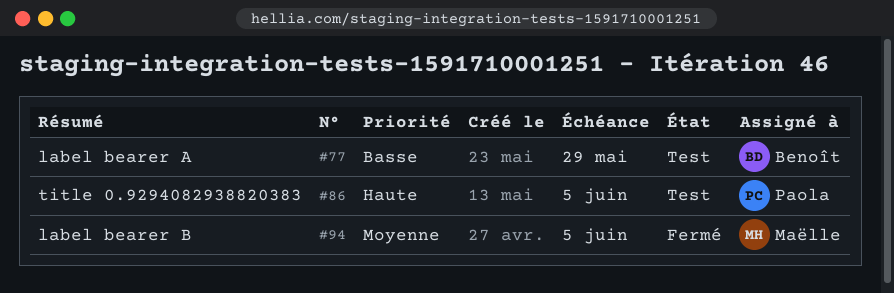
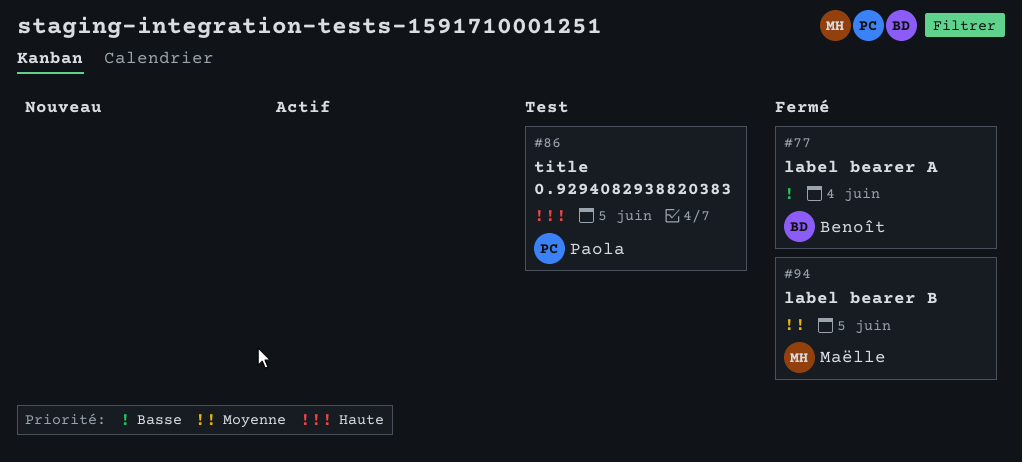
#77, status: Test -> Fermé
#77, due: May 29 -> Jun 4

